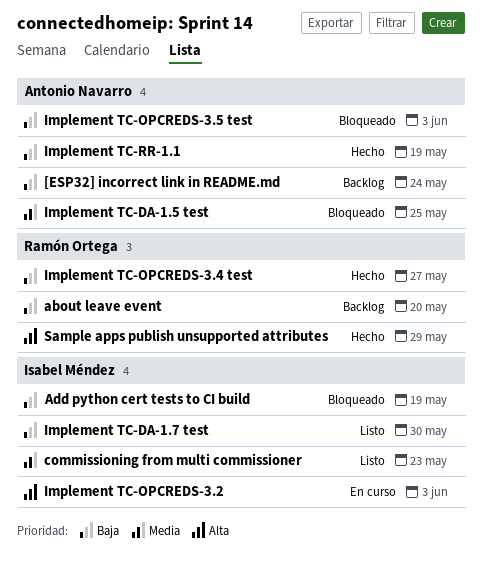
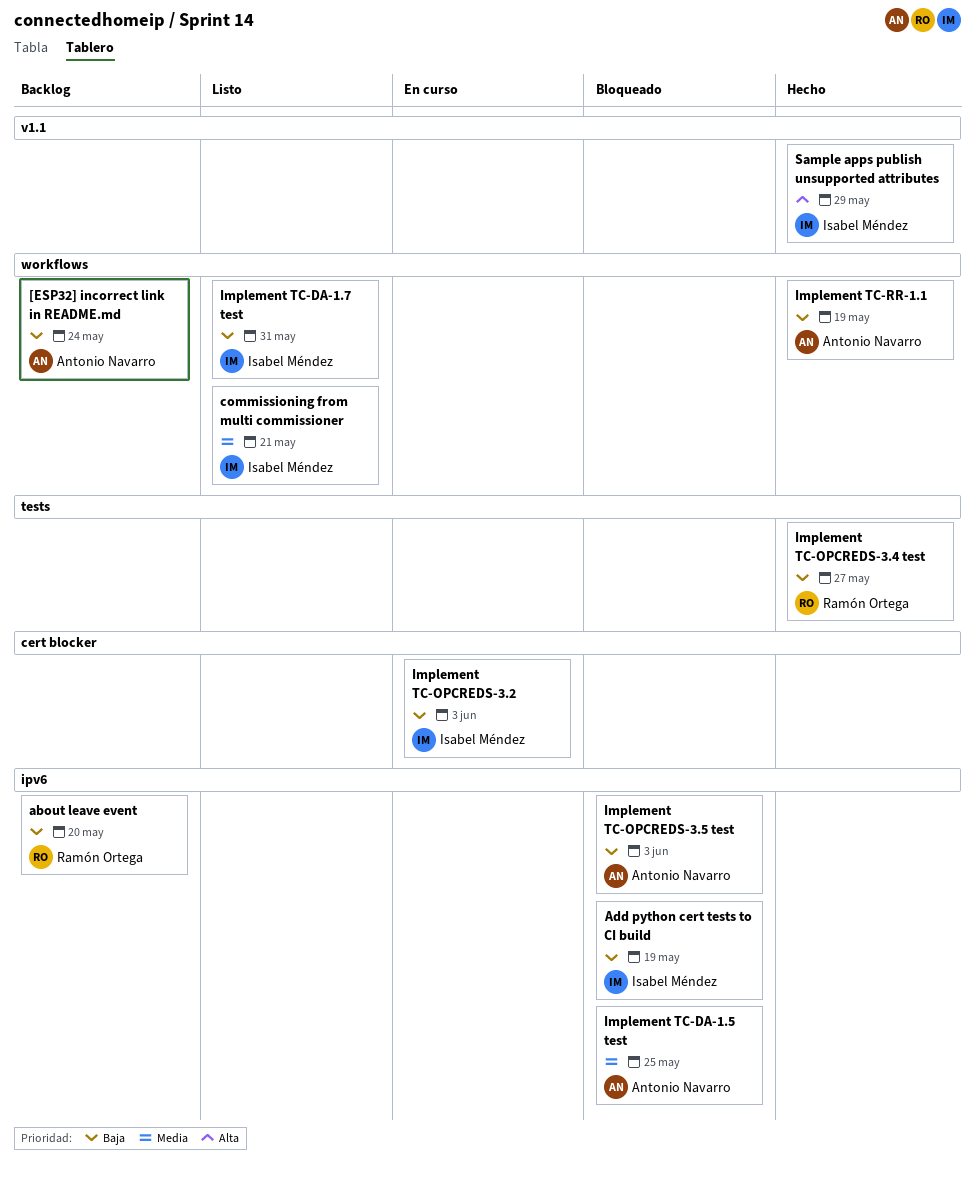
commissioning from multi commissioner, due: May 23 -> May 21
Implement TC-DA-1.7 test, due: May 30 -> May 31
Implement TC-OPCREDS-3.2, priority: Alta -> Baja
Sample apps publish unsupported attributes, owner: Ramón Ortega -> Isabel Méndez

